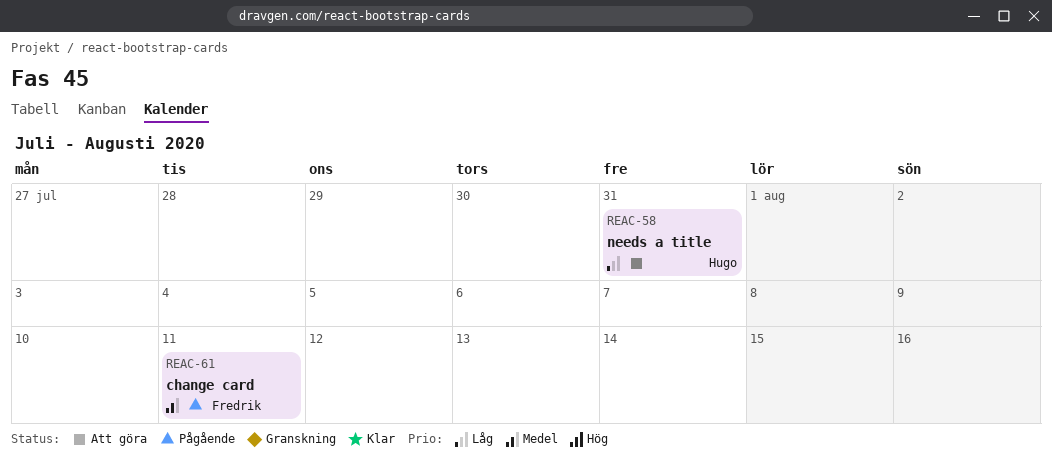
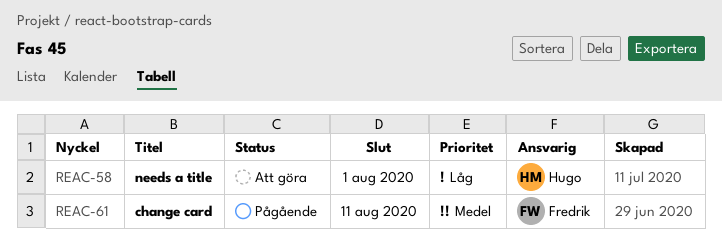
REAC-58, due: Jul 31 -> Aug 1

